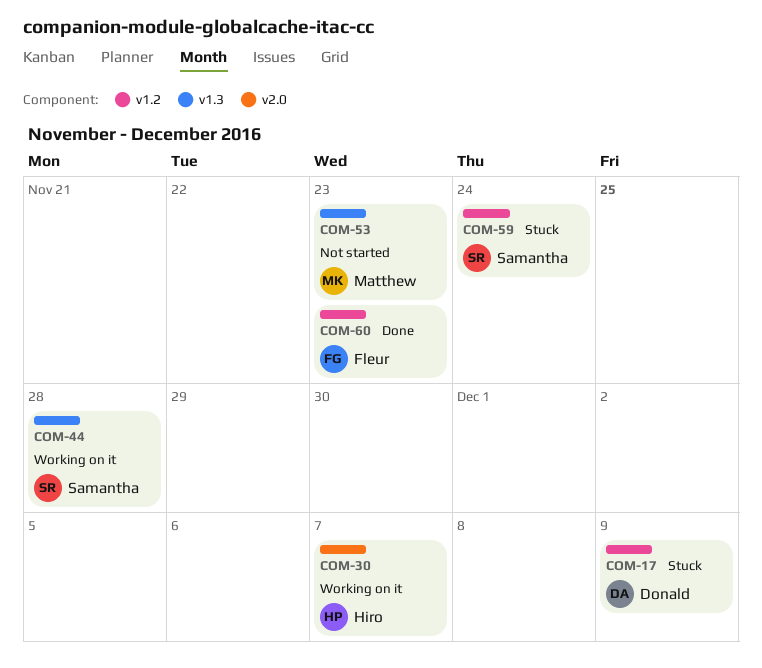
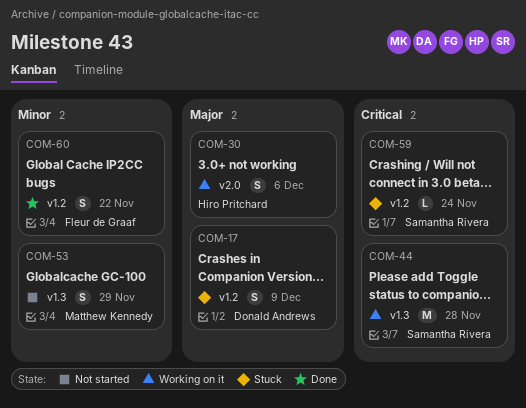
COM-30, due: Dec 7 -> Dec 6
COM-53, due: Nov 23 -> Nov 29
COM-60, due: Nov 23 -> Nov 22

